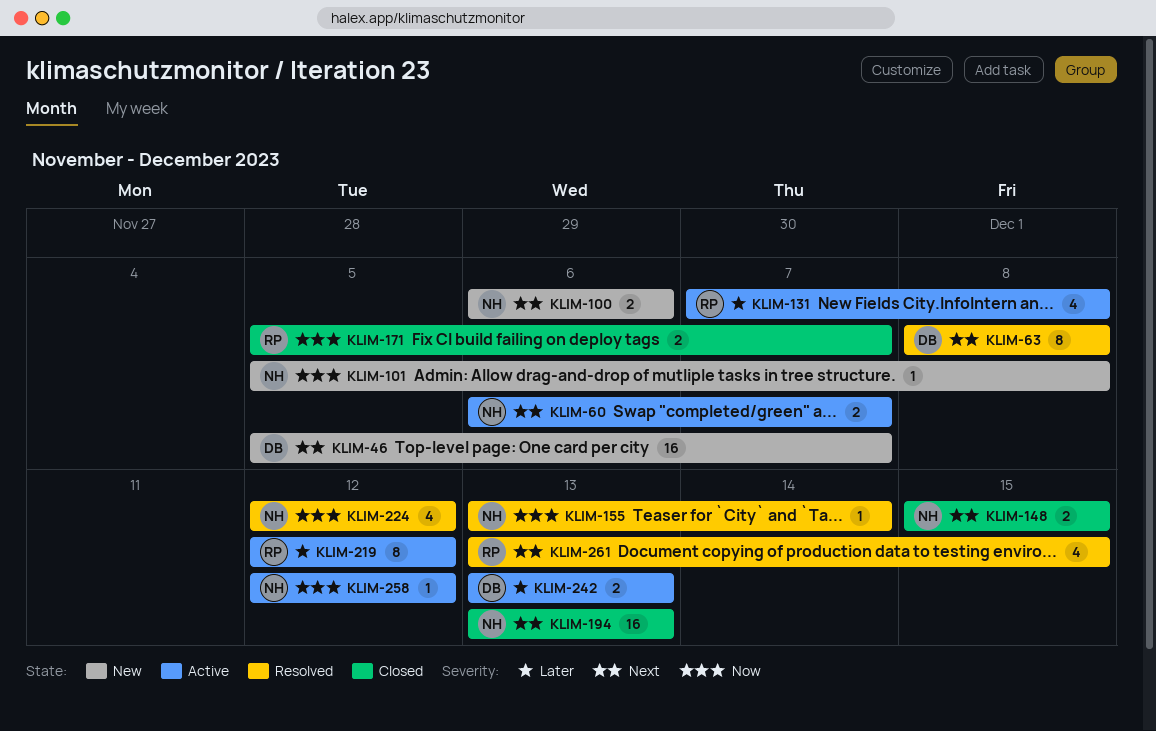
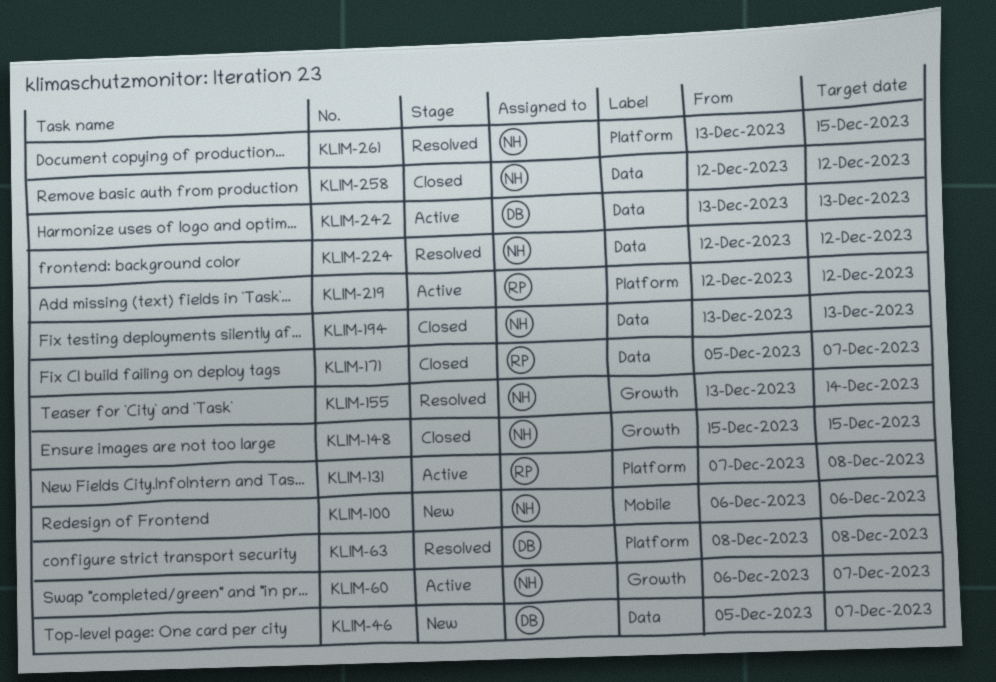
KLIM-101: present -> none
KLIM-258, status: Active -> Closed
KLIM-261, owner: RP -> NH

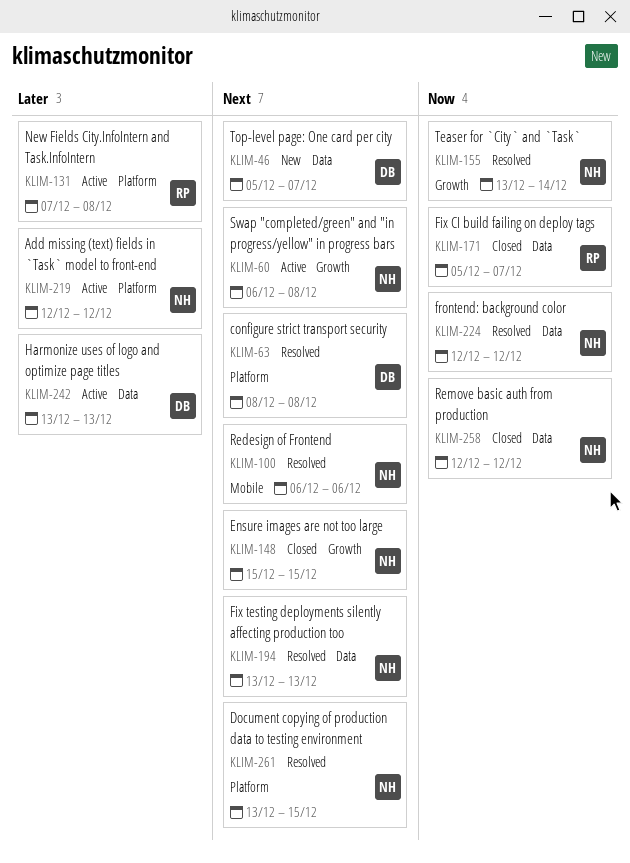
KLIM-60, due: Dec 7 -> Dec 8
KLIM-100, status: New -> Resolved
KLIM-194, status: Closed -> Resolved
KLIM-219, owner: RP -> NH

